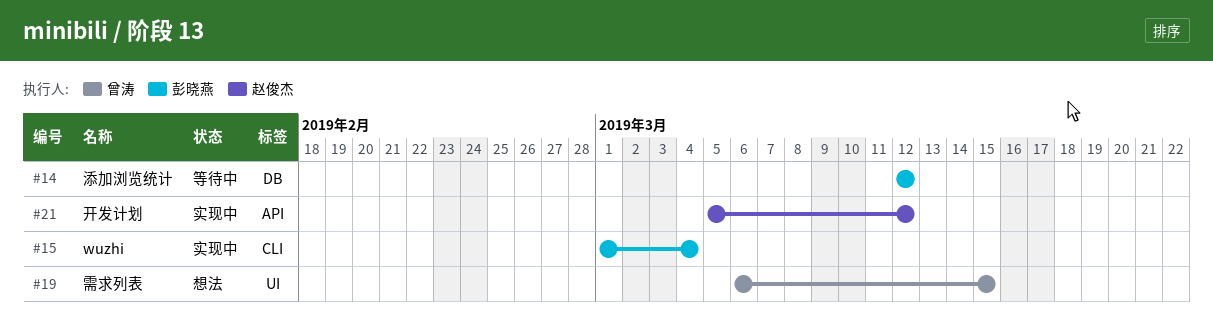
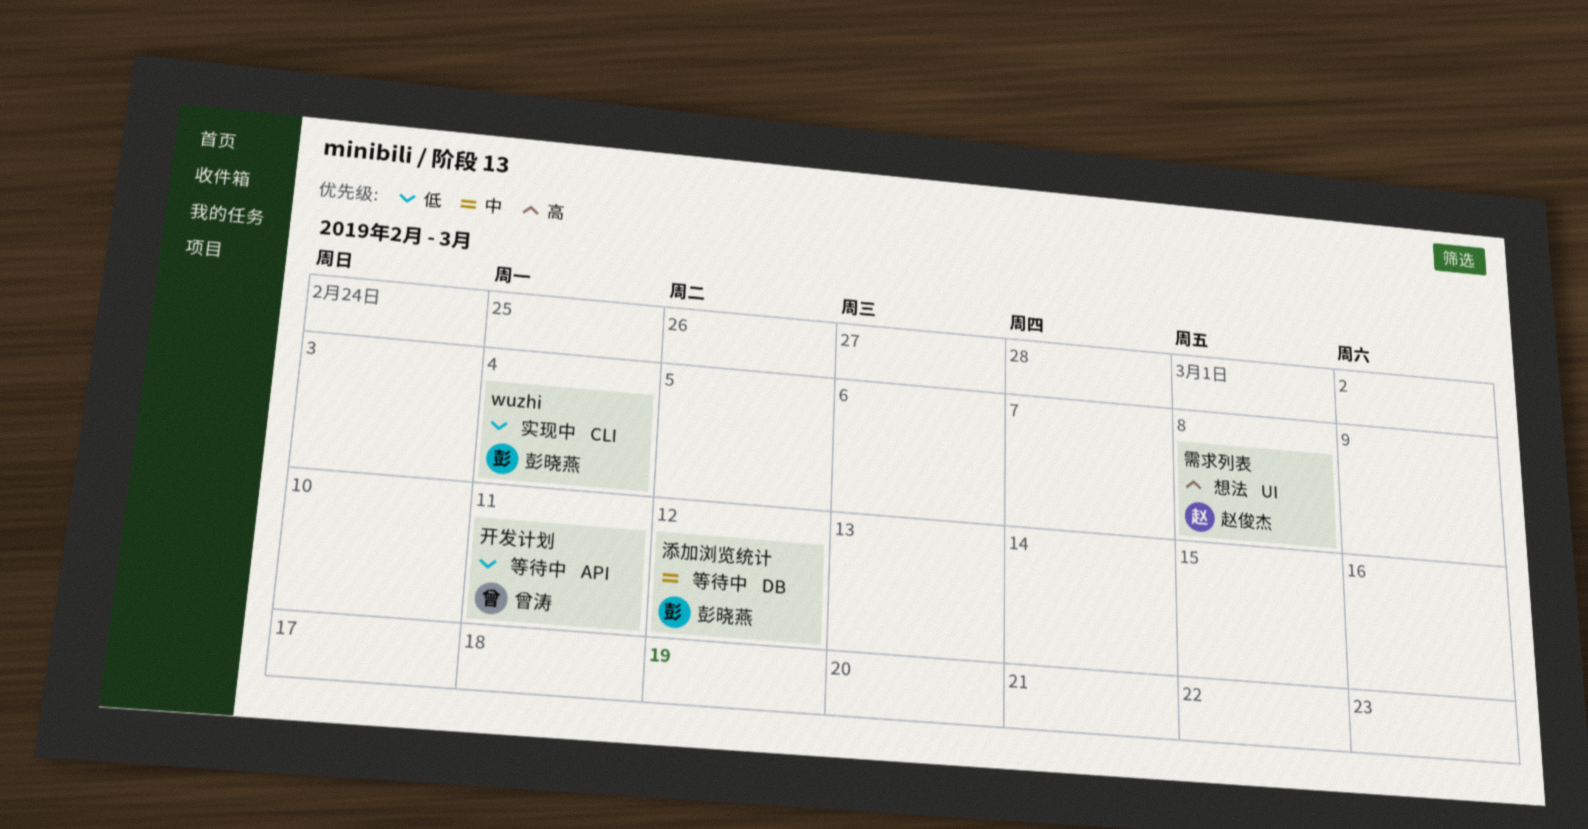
开发计划, status: 实现中 -> 等待中
开发计划, owner: 赵俊杰 -> 曾涛
开发计划, due: Mar 12 -> Mar 11
需求列表, owner: 曾涛 -> 赵俊杰
需求列表, due: Mar 15 -> Mar 8

